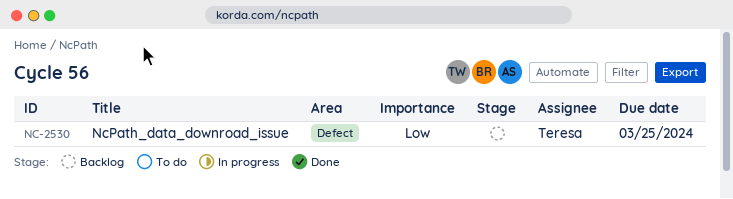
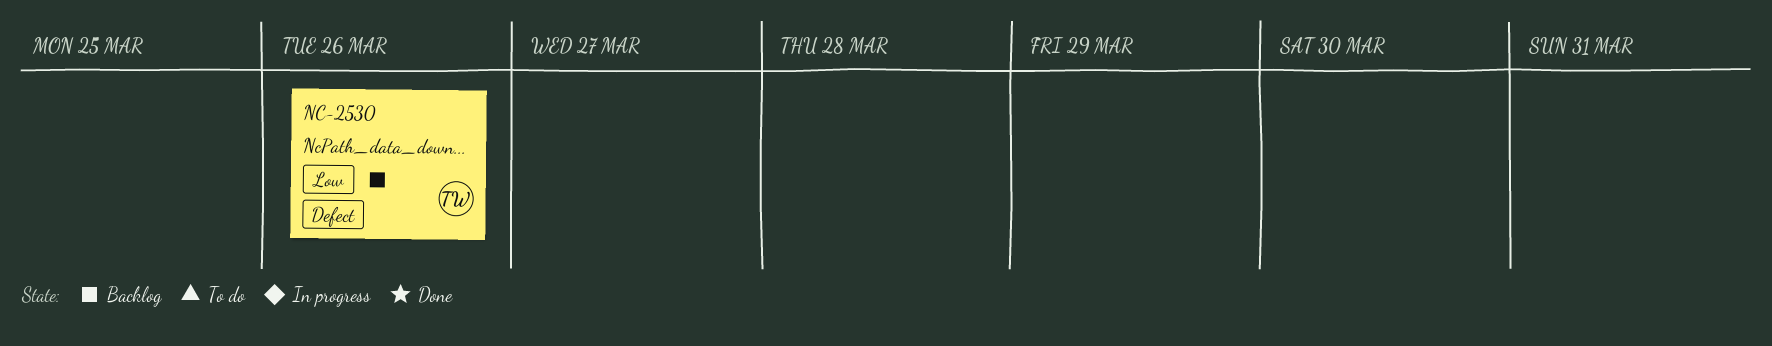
NC-2530, due: Mar 25 -> Mar 26

